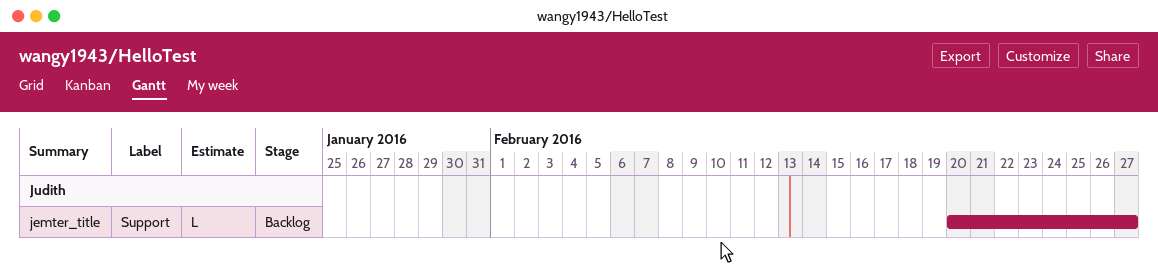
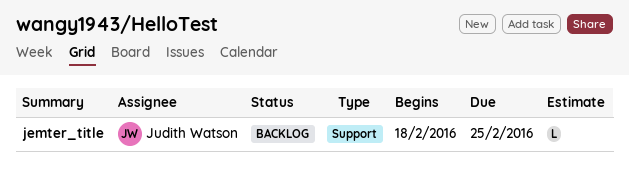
jemter_title, start: Feb 20 -> Feb 18
jemter_title, due: Feb 27 -> Feb 25

